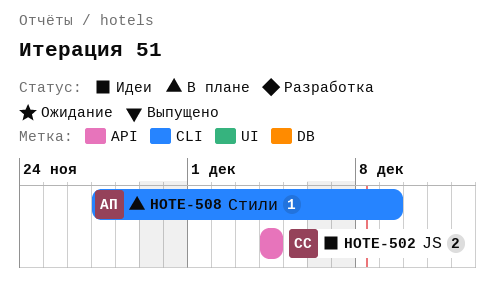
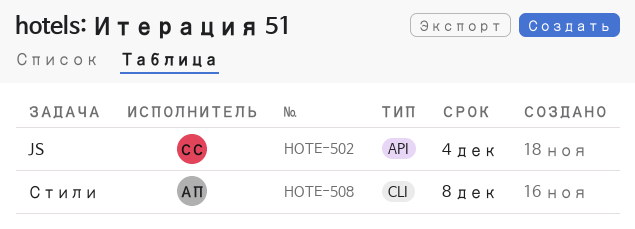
HOTE-508, due: Dec 9 -> Dec 8

